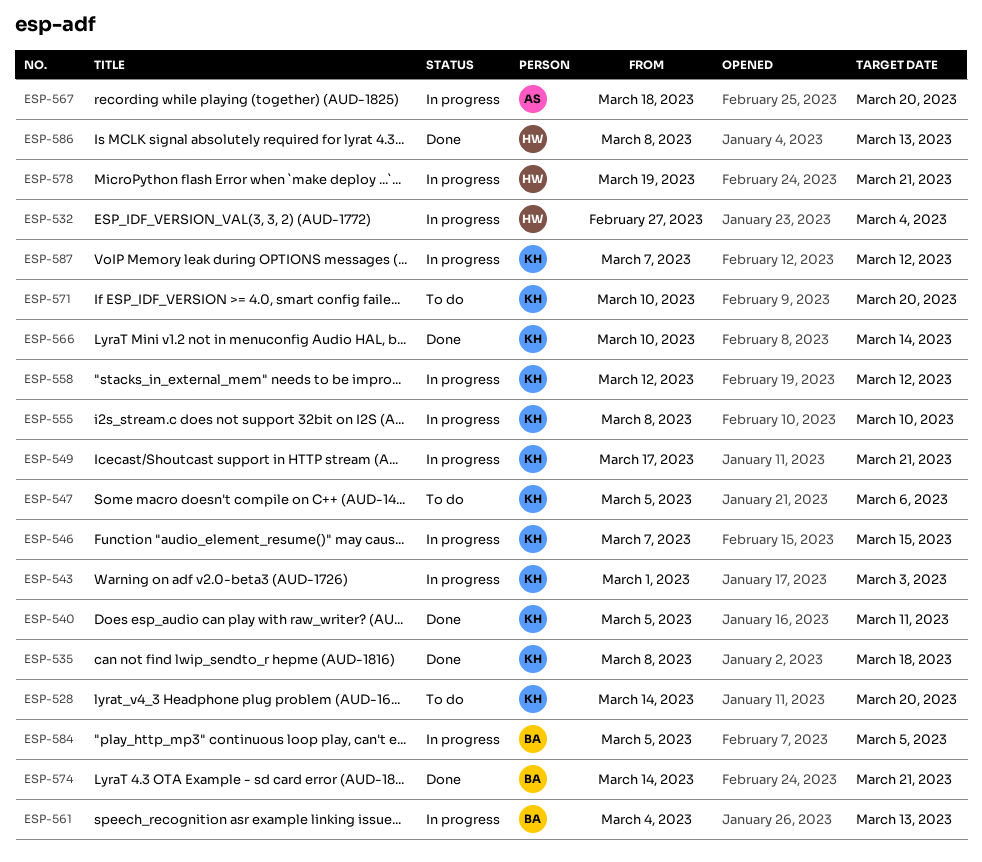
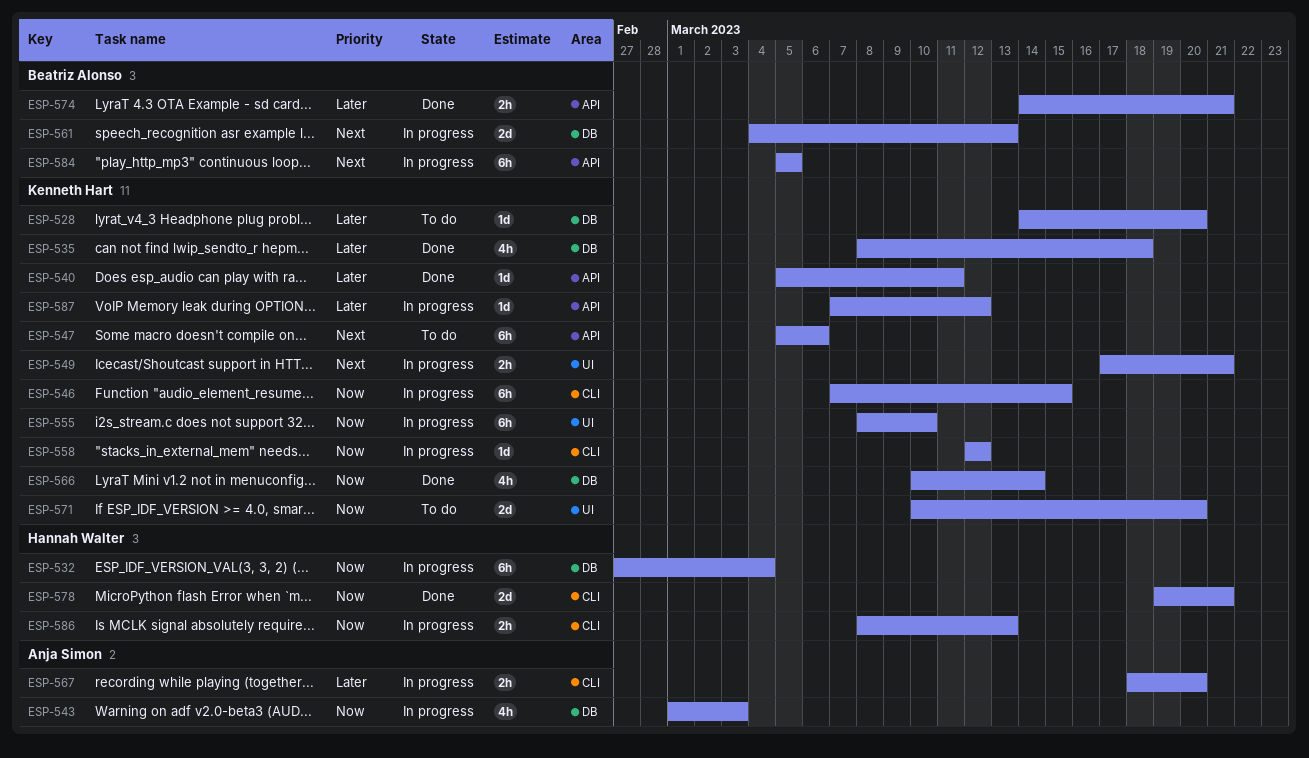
ESP-543, owner: Kenneth Hart -> Anja Simon
ESP-578, status: In progress -> Done
ESP-586, status: Done -> In progress

